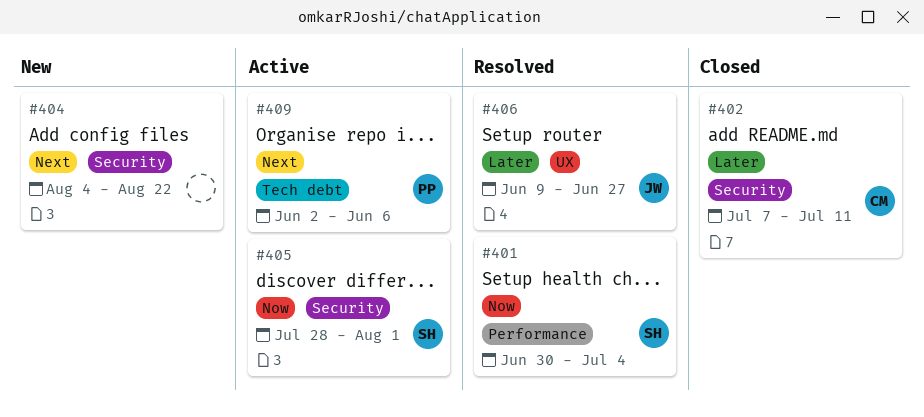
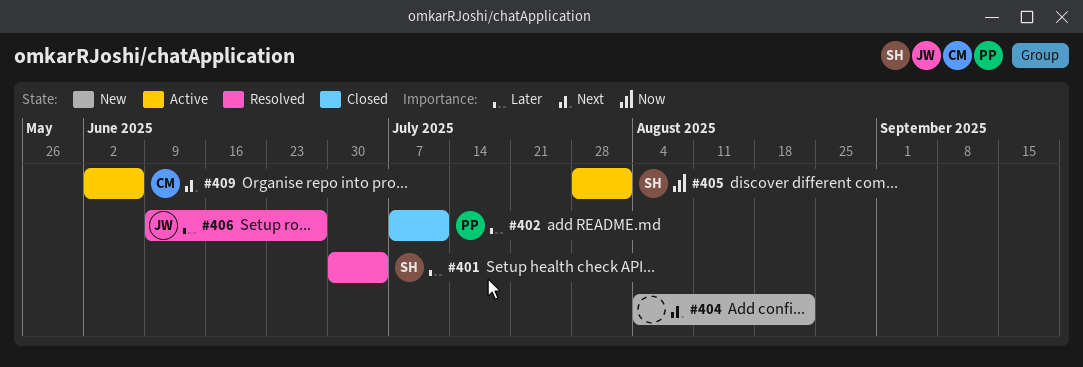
#401, priority: Now -> Later
#402, owner: CM -> PP
#409, owner: PP -> CM

